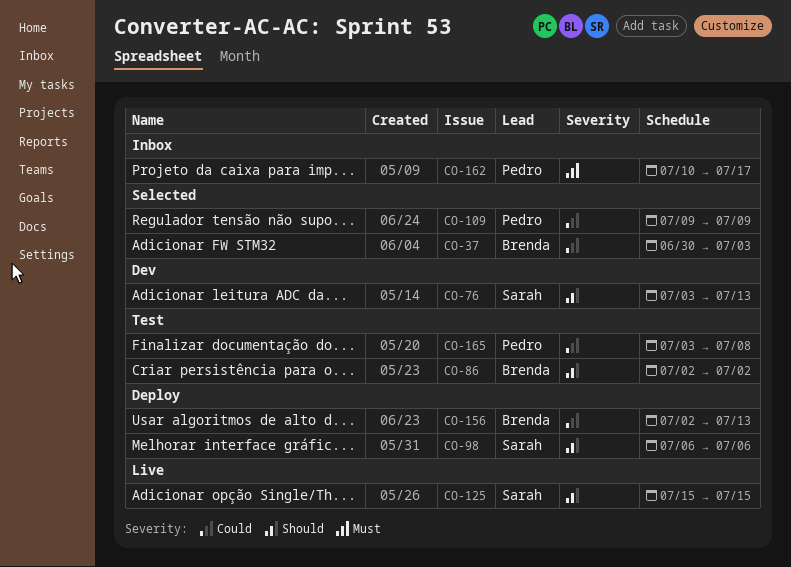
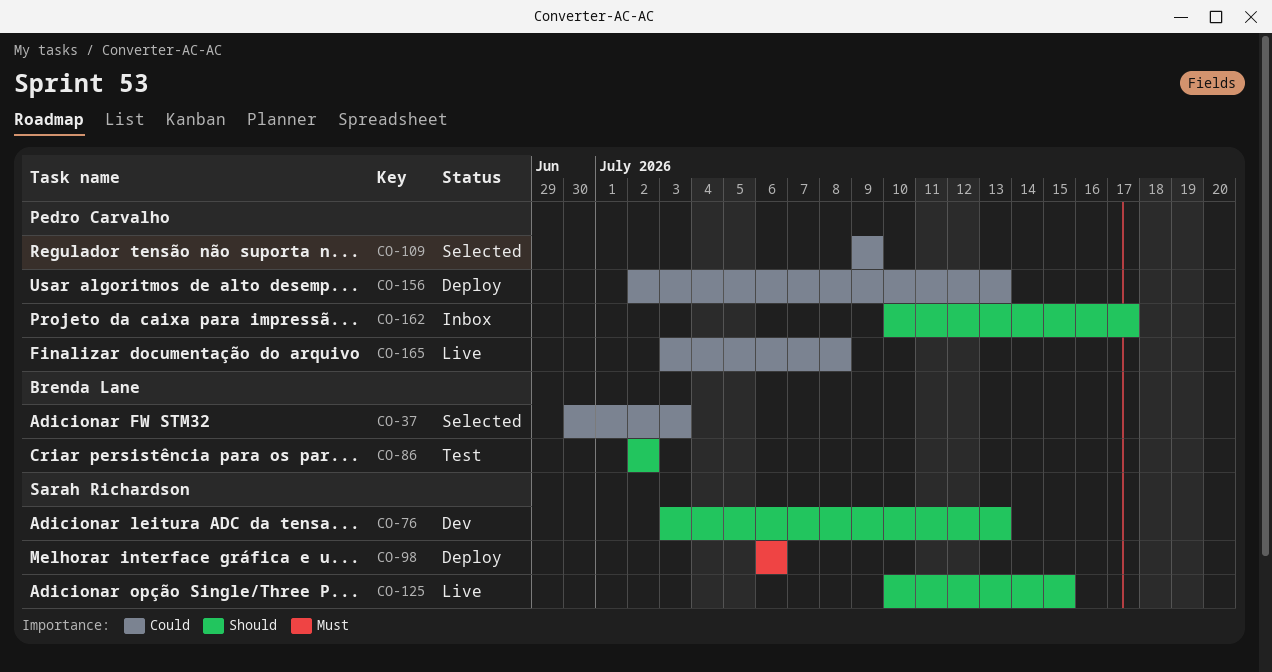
CO-98, priority: Should -> Must
CO-125, start: Jul 15 -> Jul 10
CO-156, owner: Brenda Lane -> Pedro Carvalho
CO-162, priority: Must -> Should
CO-165, status: Test -> Live

